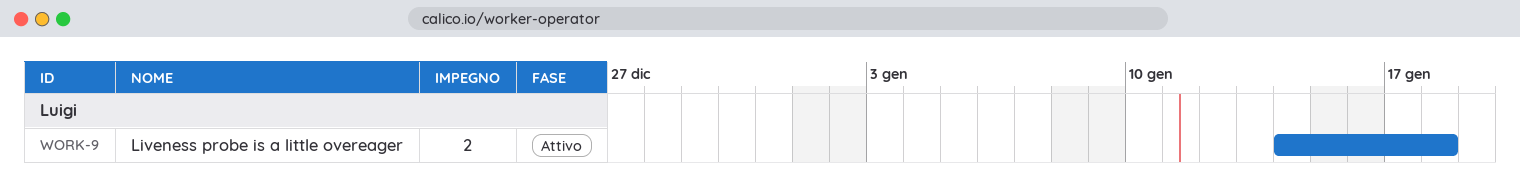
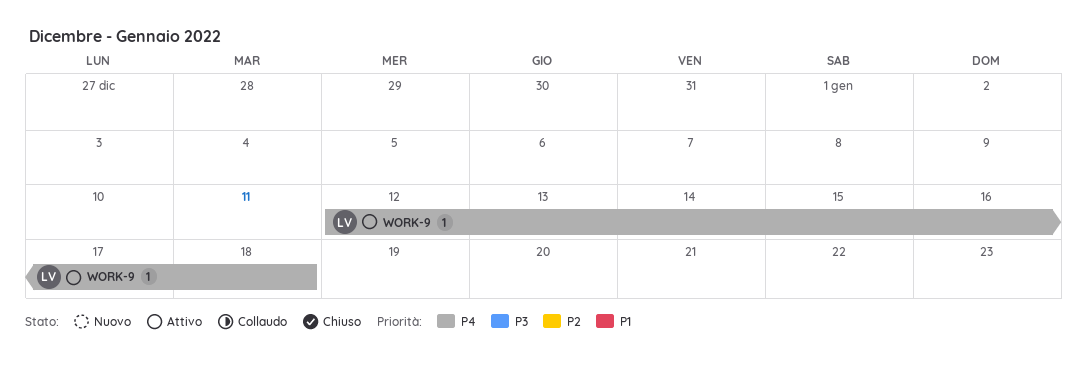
WORK-9, estimate: 2 -> 1
WORK-9, start: Jan 14 -> Jan 12

